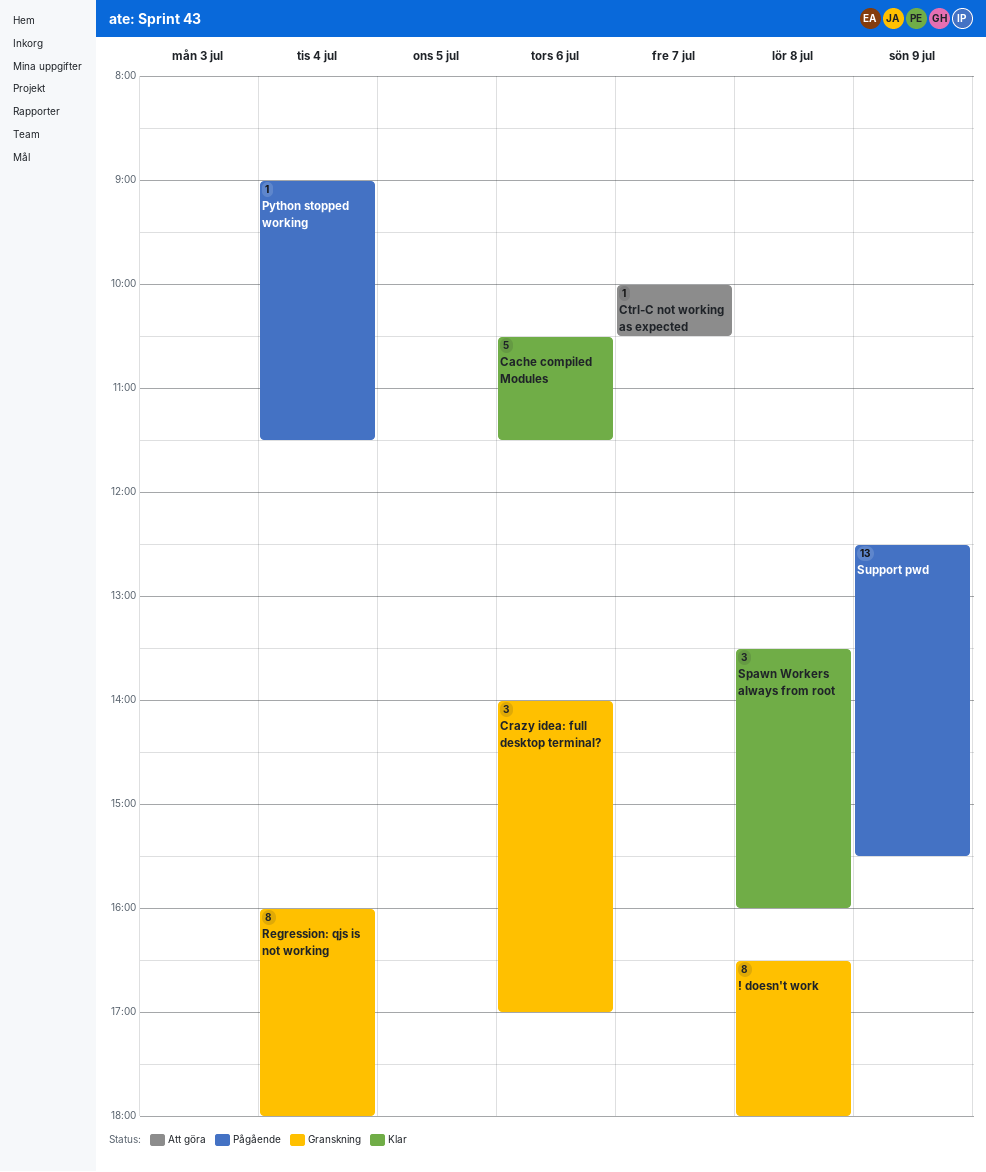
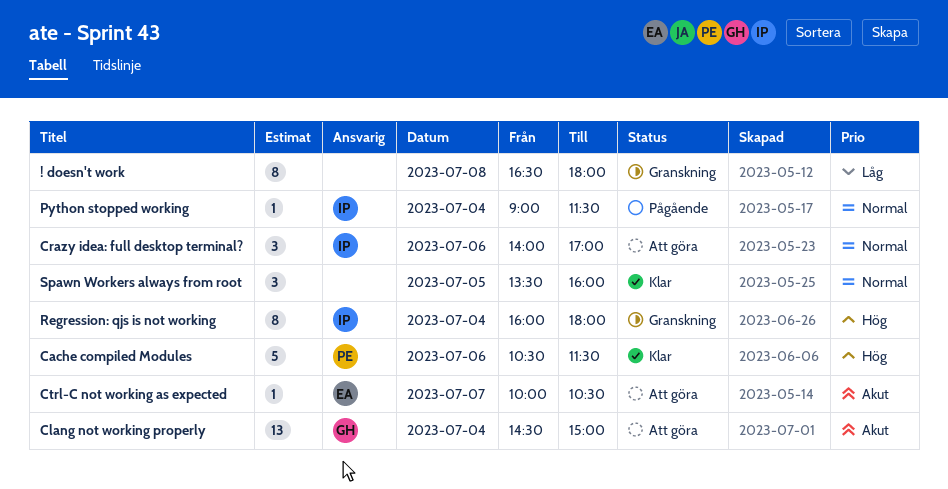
Clang not working properly: none -> present
Crazy idea: full desktop terminal?, status: Granskning -> Att göra
Spawn Workers always from root, day: Jul 8 -> Jul 5
Support pwd: present -> none

